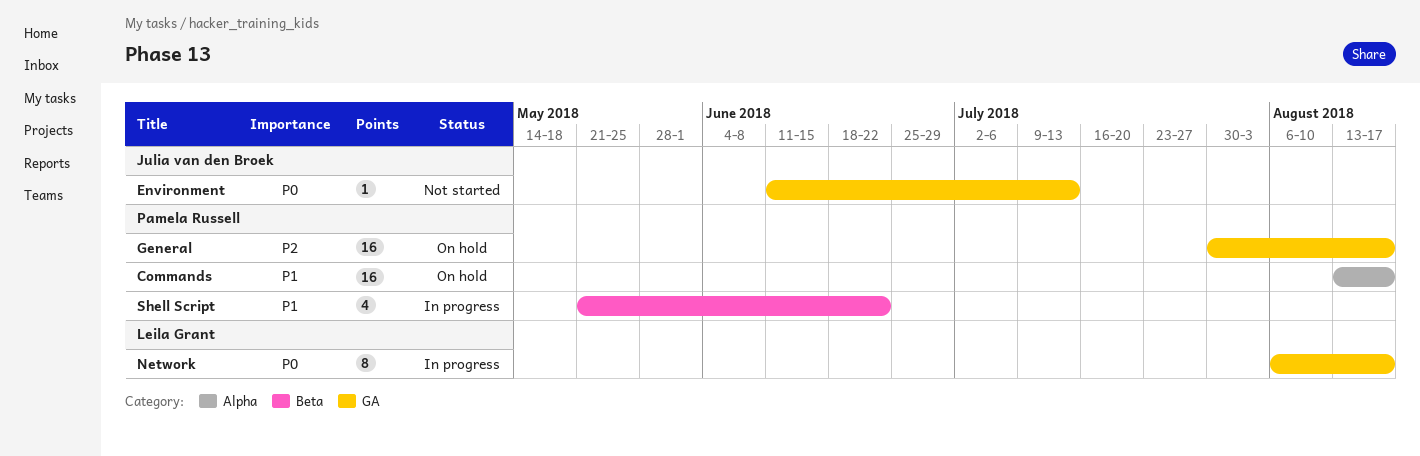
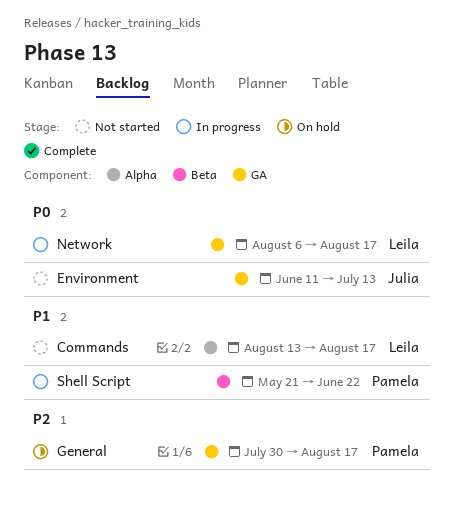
Commands, status: On hold -> Not started
Commands, owner: Pamela Russell -> Leila Grant

